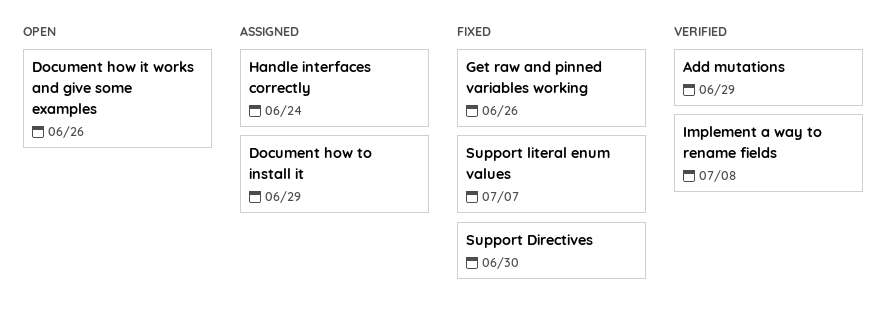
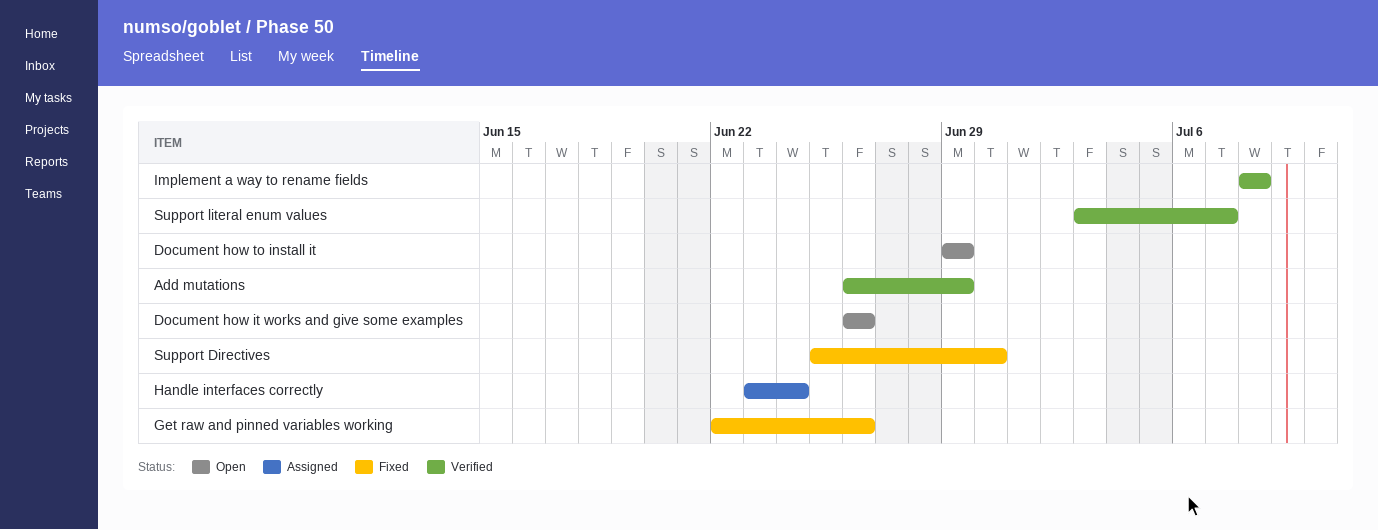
Document how to install it, status: Assigned -> Open
Support literal enum values, status: Fixed -> Verified

